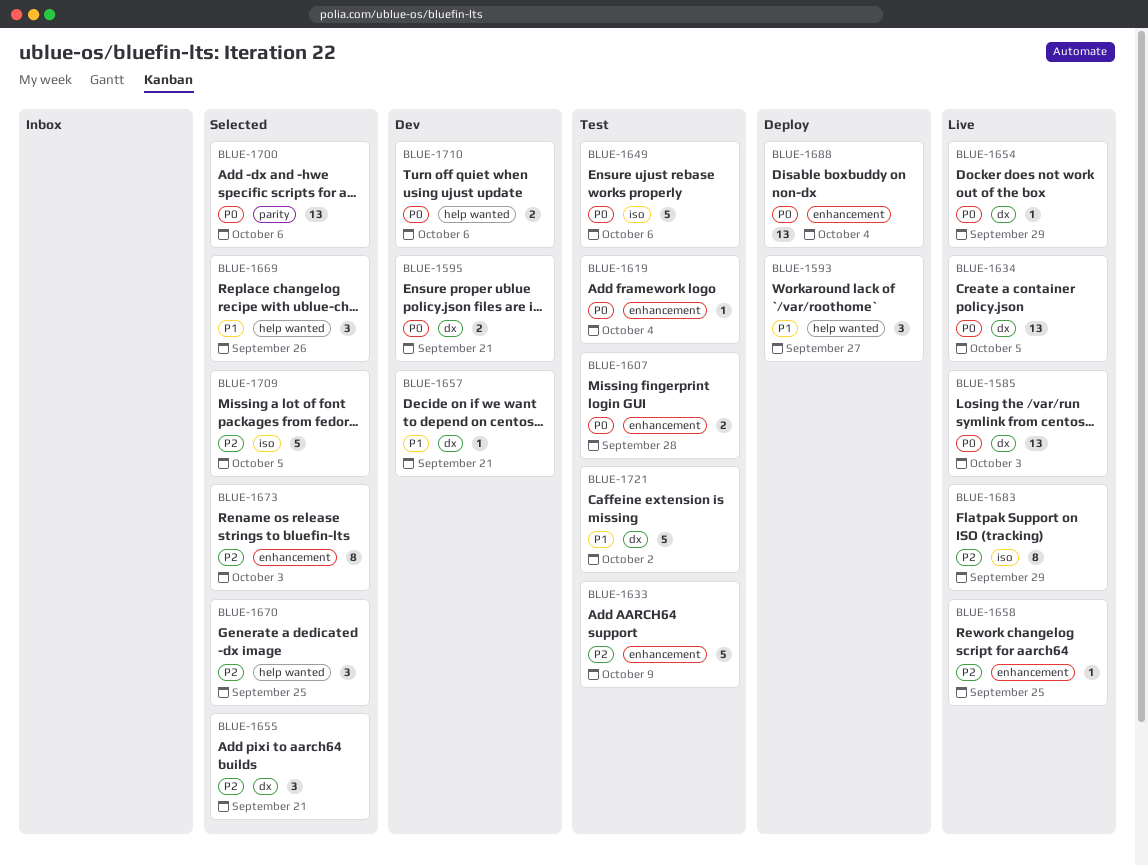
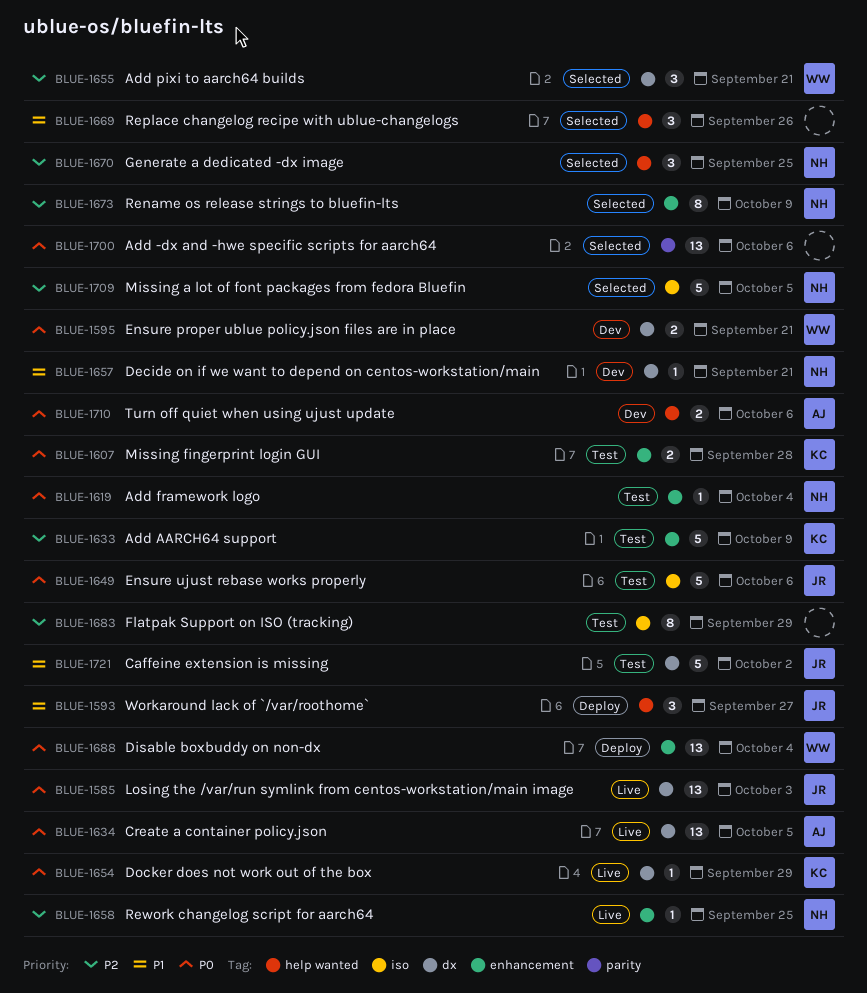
BLUE-1673, due: Oct 3 -> Oct 9
BLUE-1683, status: Live -> Test

